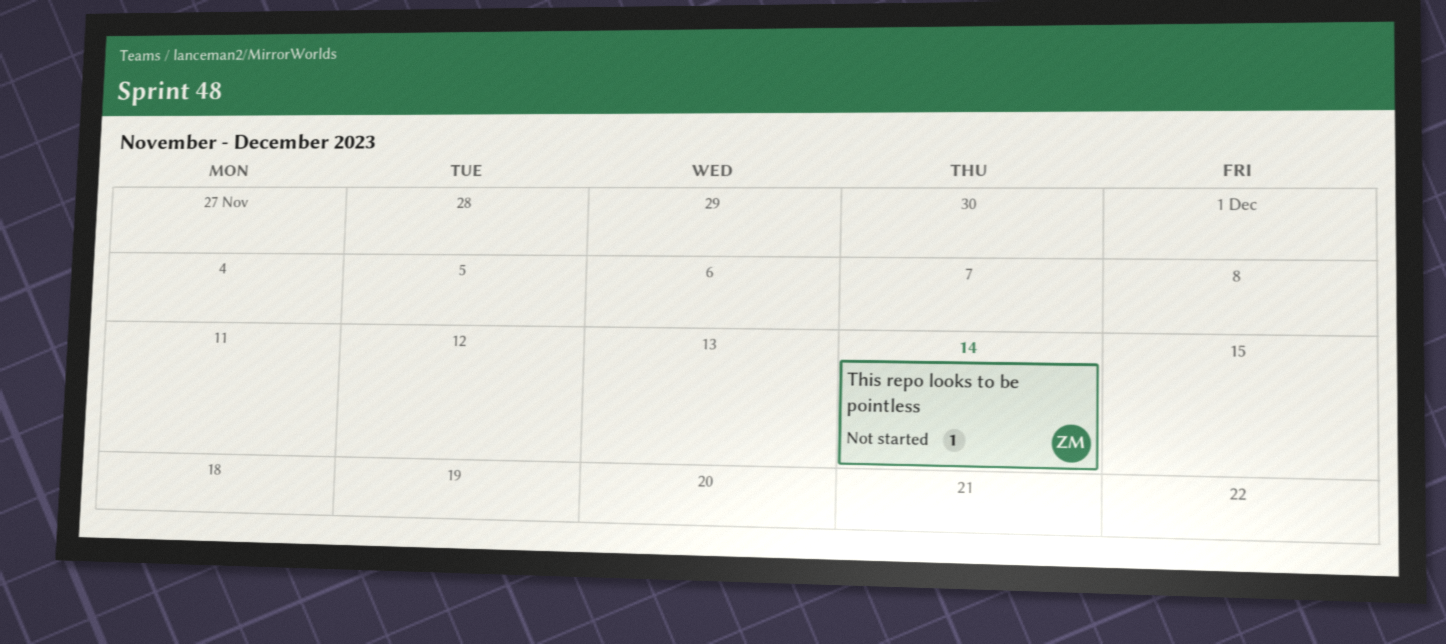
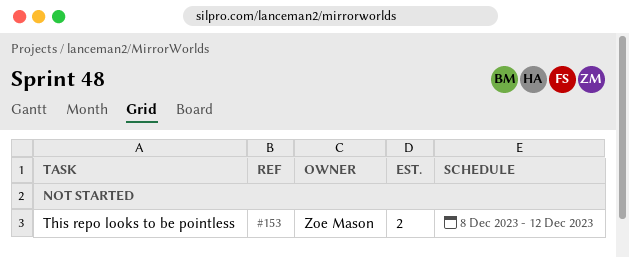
This repo looks to be pointless, estimate: 1 -> 2
This repo looks to be pointless, due: Dec 14 -> Dec 12

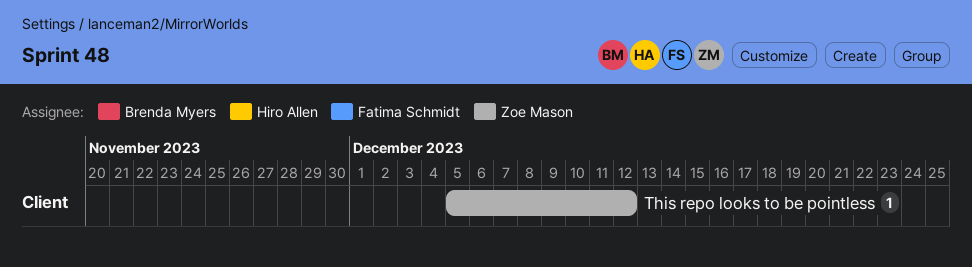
This repo looks to be pointless, estimate: 2 -> 1
This repo looks to be pointless, start: Dec 8 -> Dec 5

